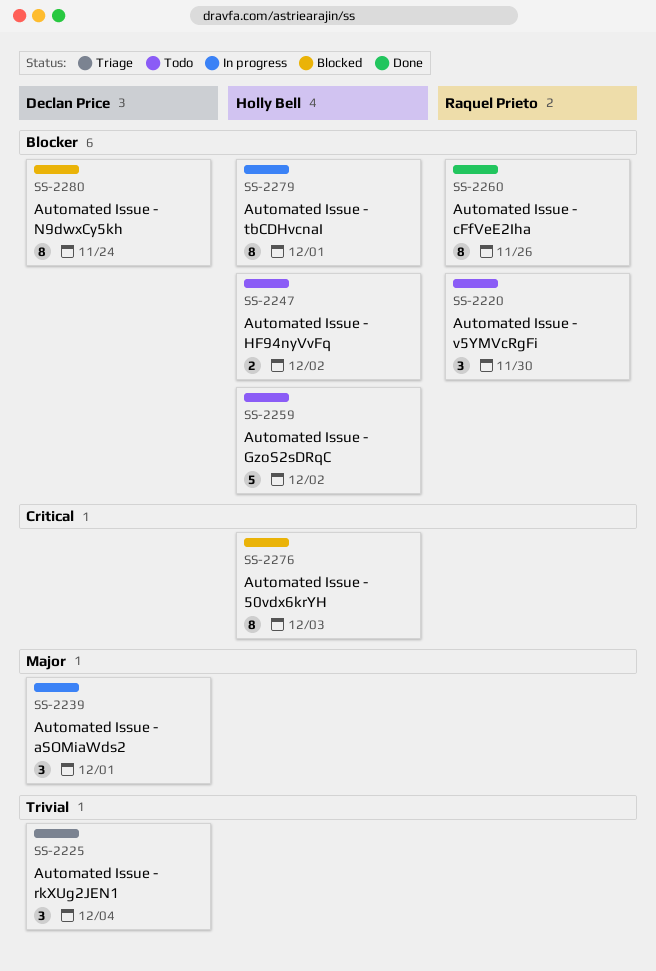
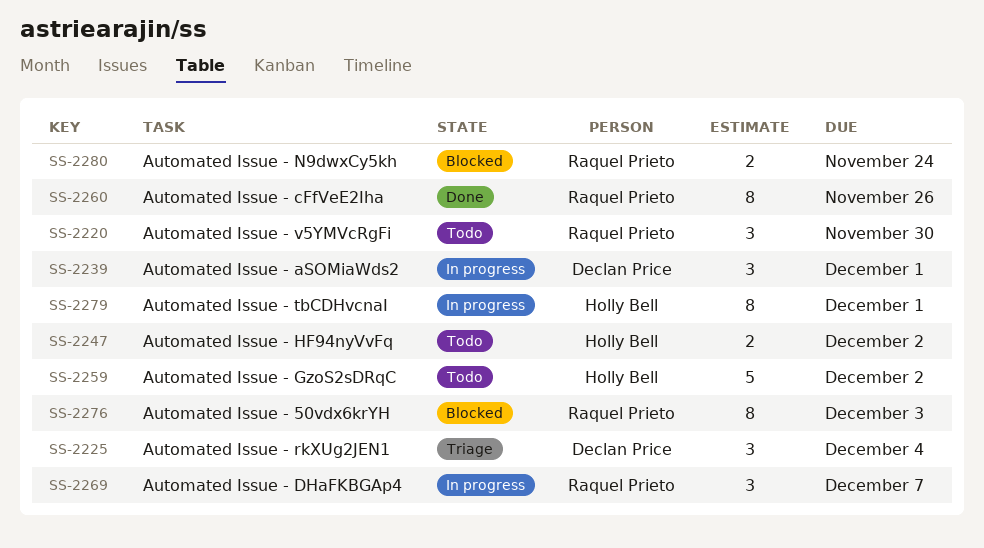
SS-2269: none -> present
SS-2276, owner: Holly Bell -> Raquel Prieto
SS-2280, owner: Declan Price -> Raquel Prieto
SS-2280, estimate: 8 -> 2

